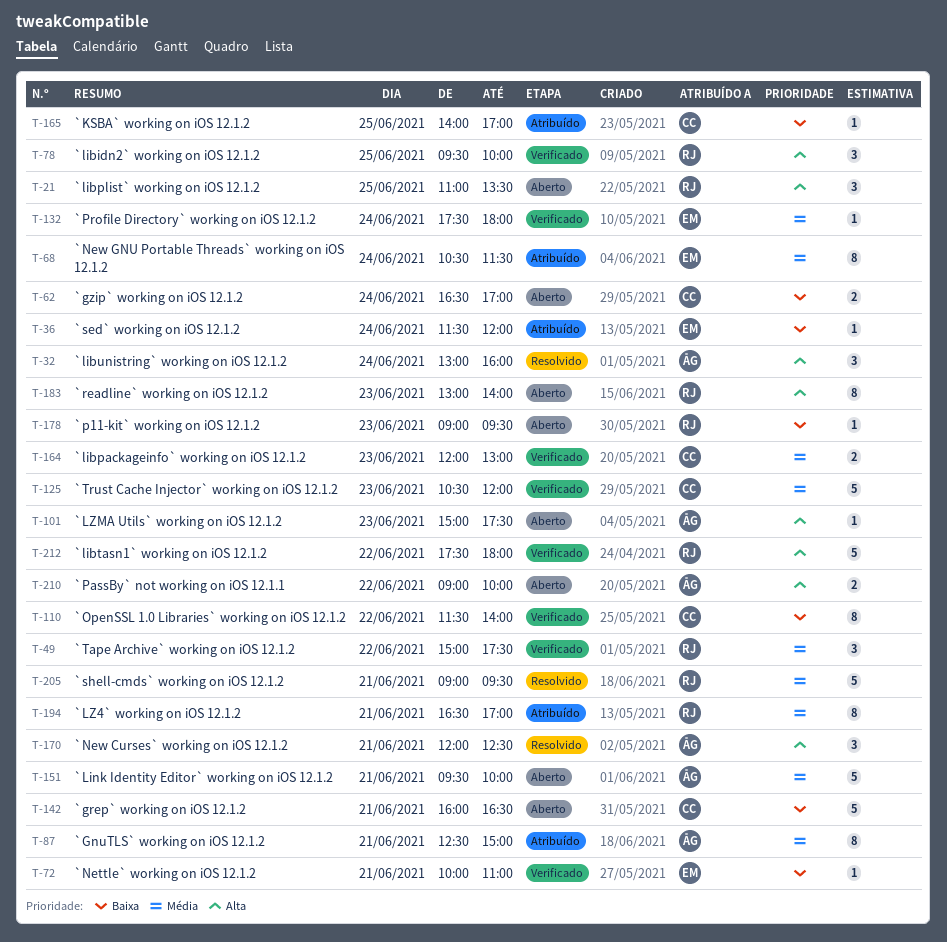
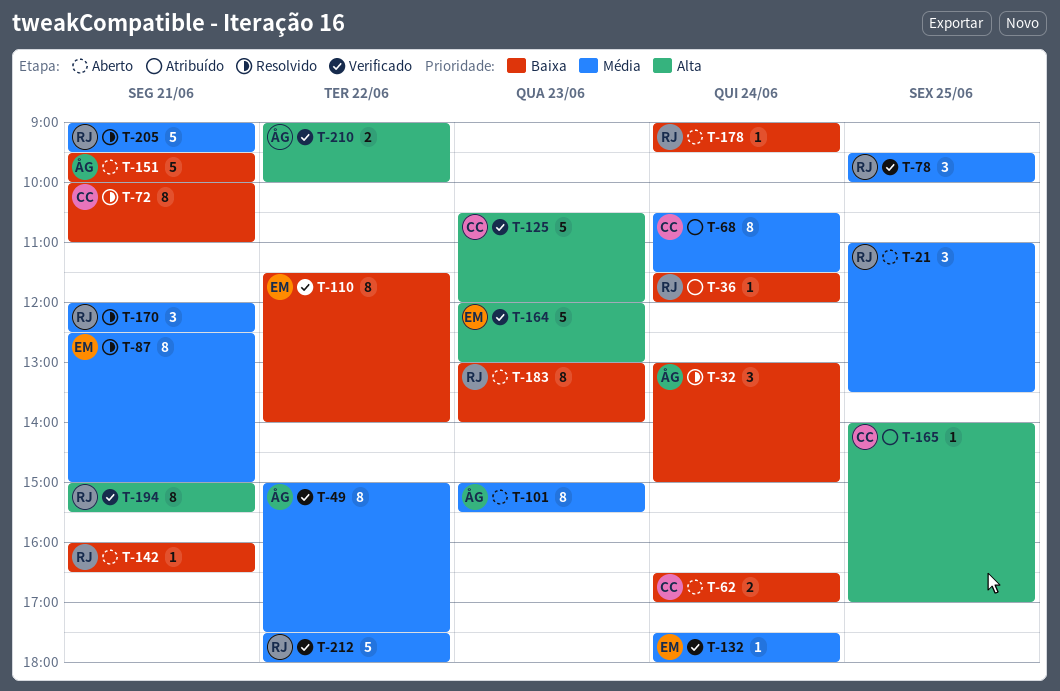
T-21, priority: Alta -> Média
T-32, priority: Alta -> Baixa
T-32, ends: 16:00 -> 15:00
T-36, owner: EM -> RJ
T-49, owner: RJ -> ÅG
T-49, estimate: 3 -> 8
T-68, owner: EM -> CC
T-72, status: Verificado -> Resolvido
T-72, owner: EM -> CC
T-72, estimate: 1 -> 8
T-78, priority: Alta -> Média
T-87, status: Atribuído -> Resolvido
T-87, owner: ÅG -> EM
T-101, priority: Alta -> Média
T-101, estimate: 1 -> 8
T-101, ends: 17:30 -> 15:30
T-110, owner: CC -> EM
T-125, priority: Média -> Alta
T-142, owner: CC -> RJ
T-142, estimate: 5 -> 1
T-151, priority: Média -> Baixa
T-164, owner: CC -> EM
T-164, priority: Média -> Alta
T-164, estimate: 2 -> 5
T-165, priority: Baixa -> Alta
T-170, owner: ÅG -> RJ
T-170, priority: Alta -> Média
T-178, day: Jun 23 -> Jun 24
T-183, priority: Alta -> Baixa
T-194, status: Atribuído -> Verificado
T-194, priority: Média -> Alta
T-194, begins: 16:30 -> 15:00
T-194, ends: 17:00 -> 15:30
T-210, status: Aberto -> Verificado
T-212, priority: Alta -> Média

